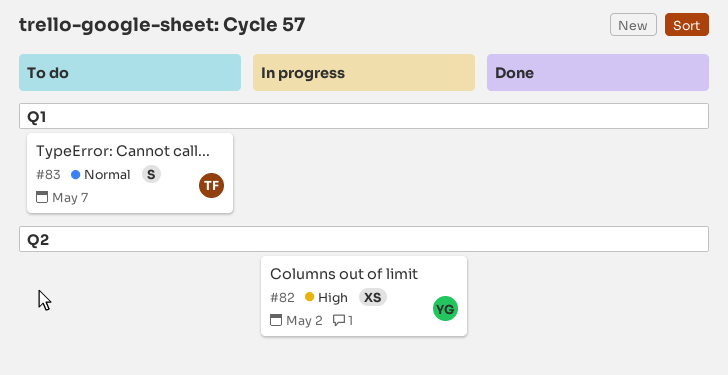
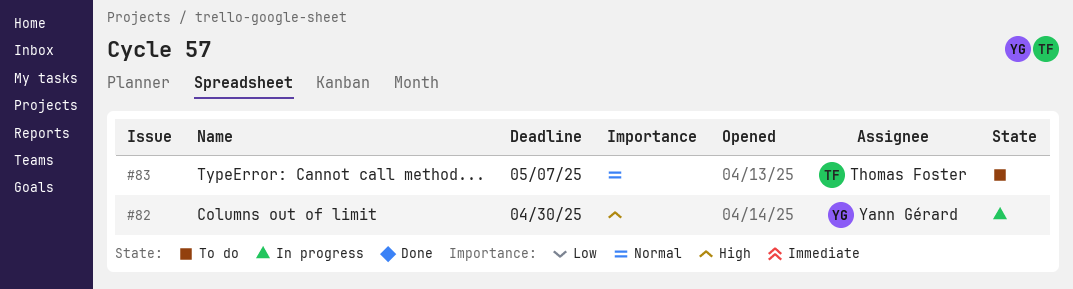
#82, due: May 2 -> Apr 30

